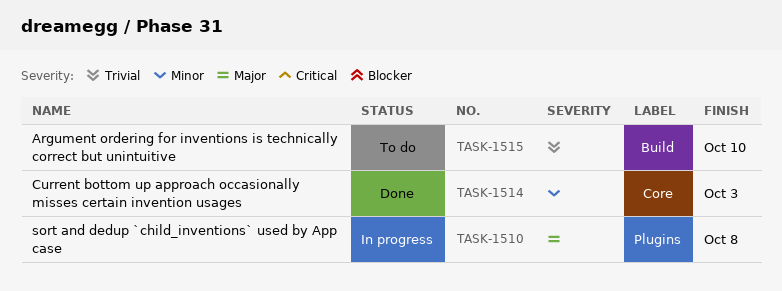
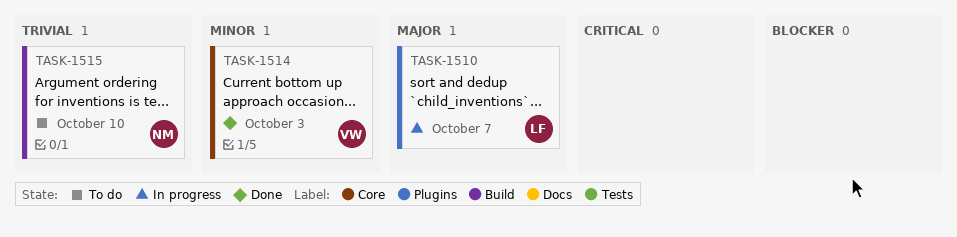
TASK-1510, due: Oct 8 -> Oct 7

